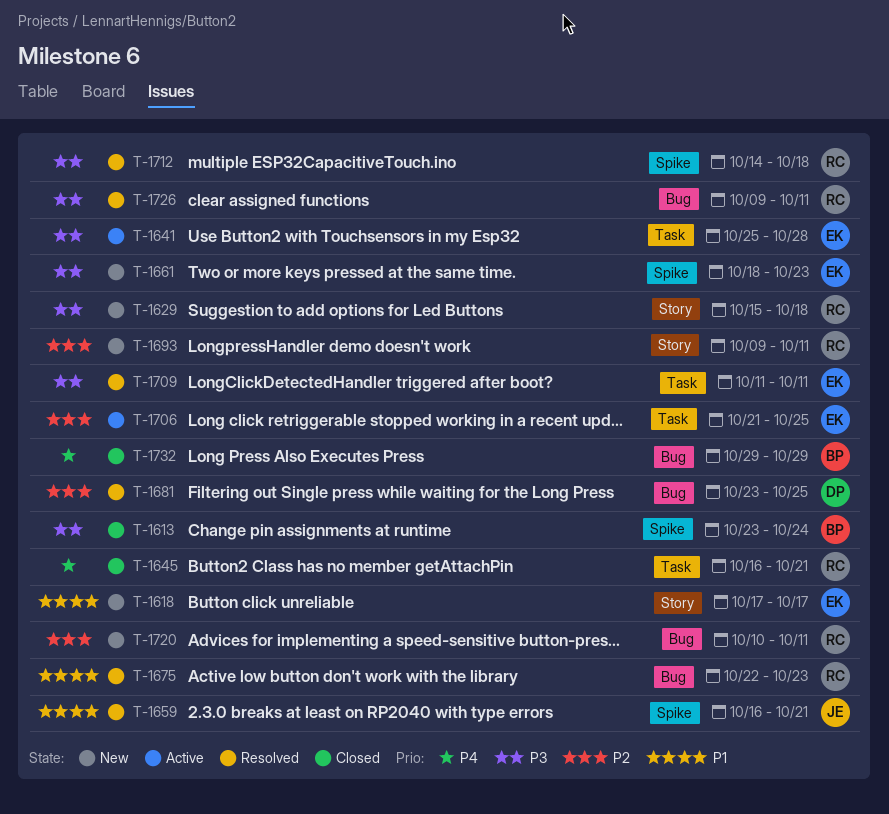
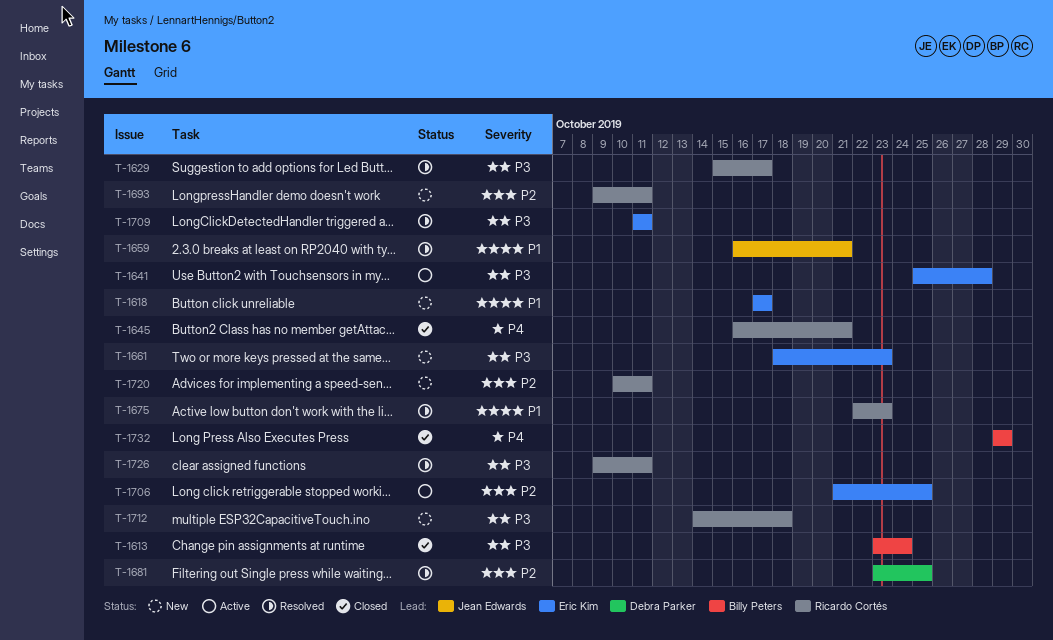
T-1629, status: New -> Resolved
T-1629, due: Oct 18 -> Oct 17
T-1712, status: Resolved -> New

